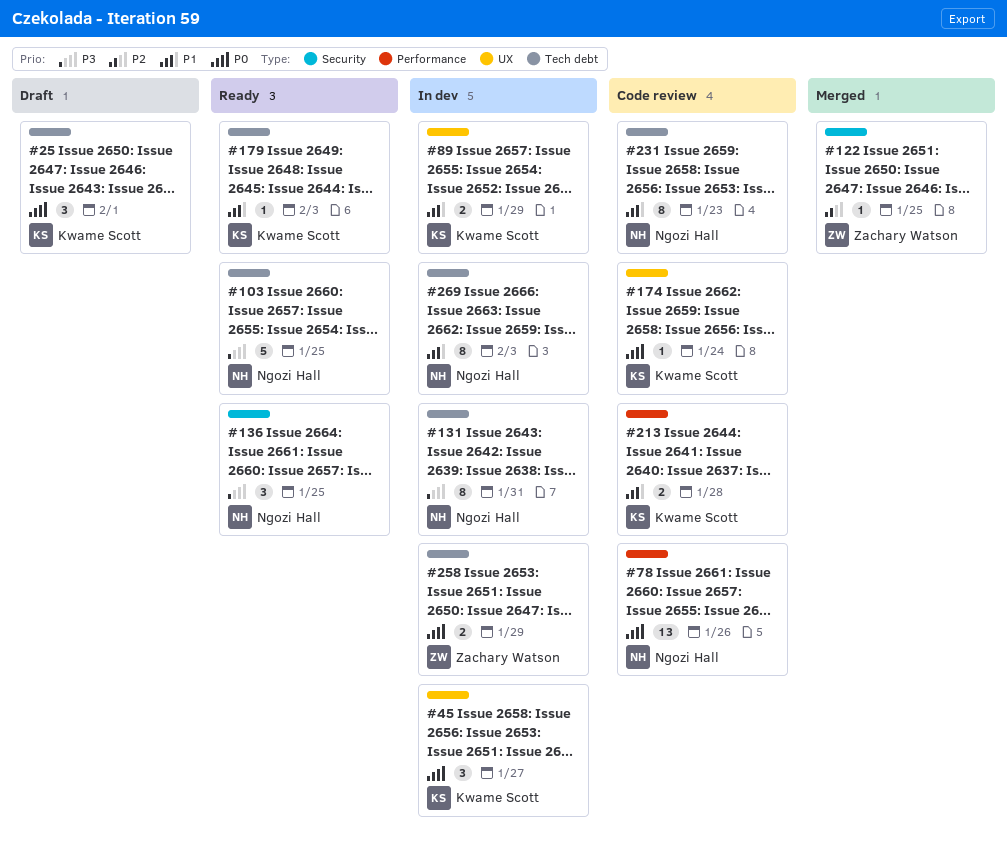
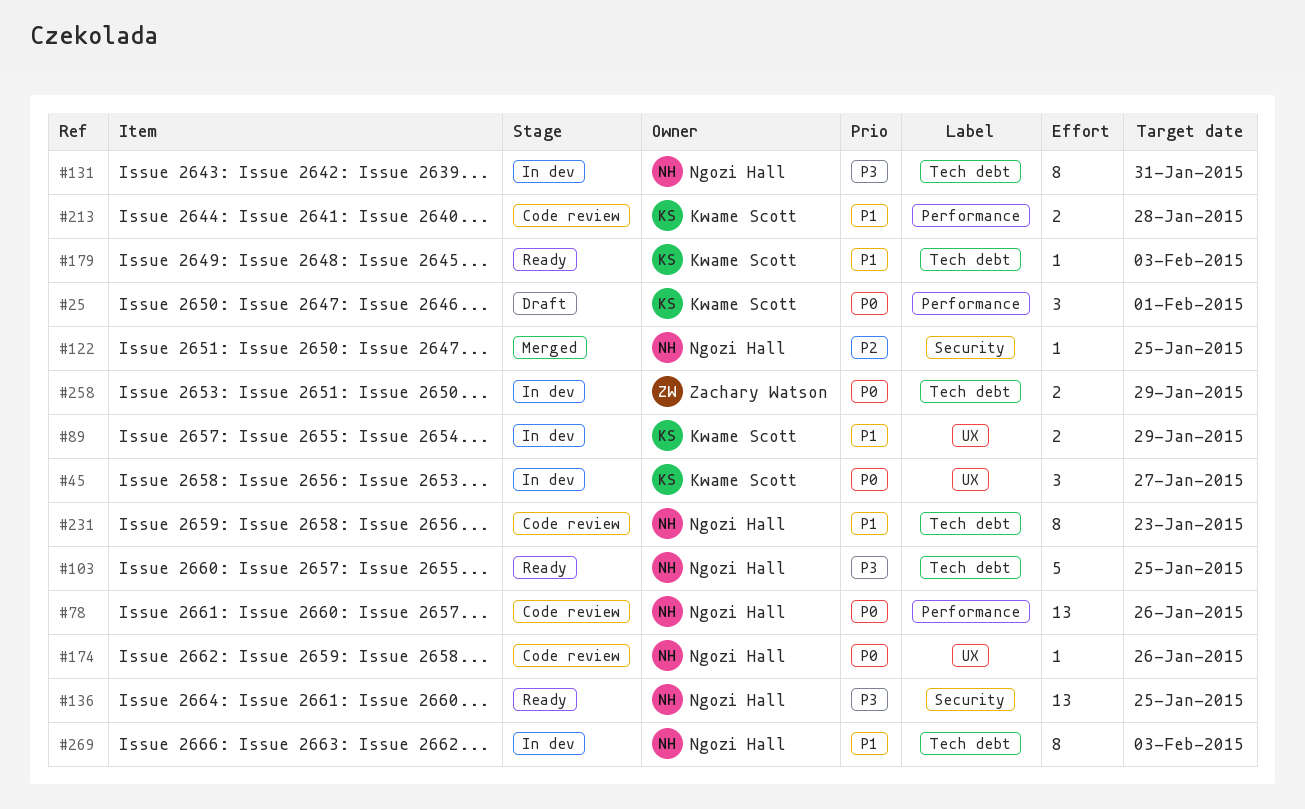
#25, label: Tech debt -> Performance
#122, owner: Zachary Watson -> Ngozi Hall
#136, estimate: 3 -> 13
#174, owner: Kwame Scott -> Ngozi Hall
#174, due: Jan 24 -> Jan 26

